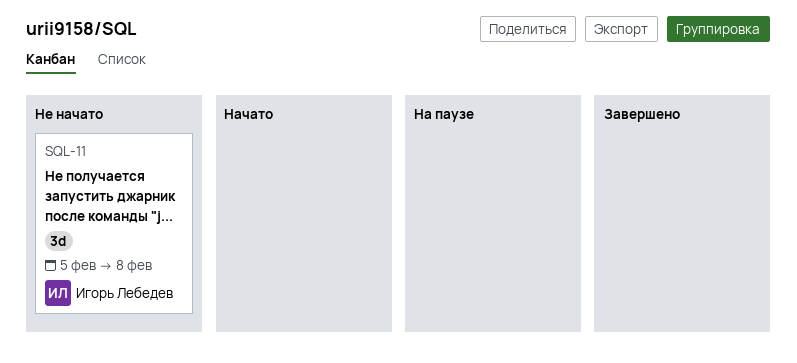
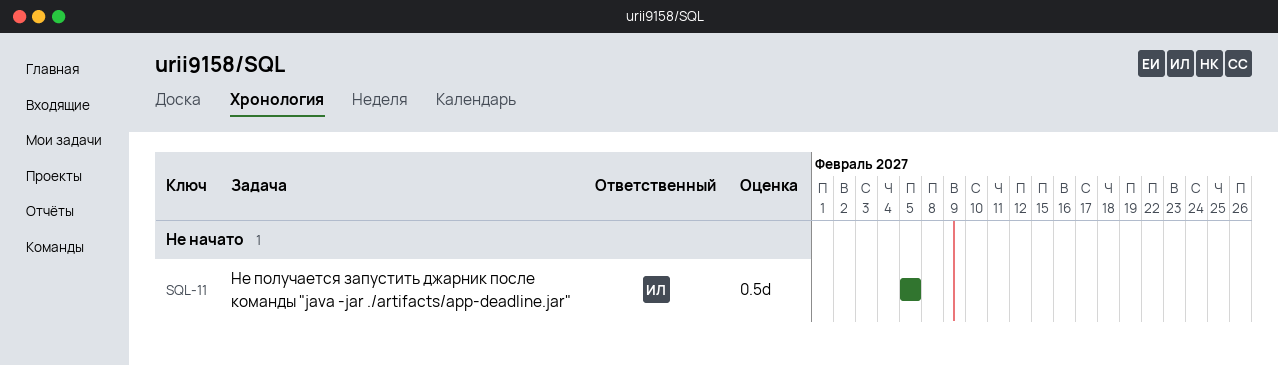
SQL-11, estimate: 3d -> 0.5d
SQL-11, due: Feb 8 -> Feb 5

